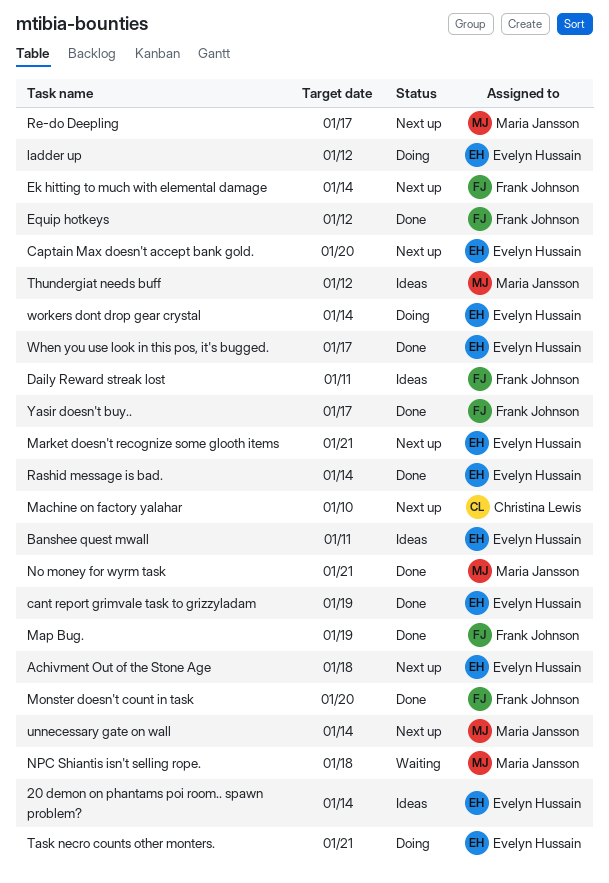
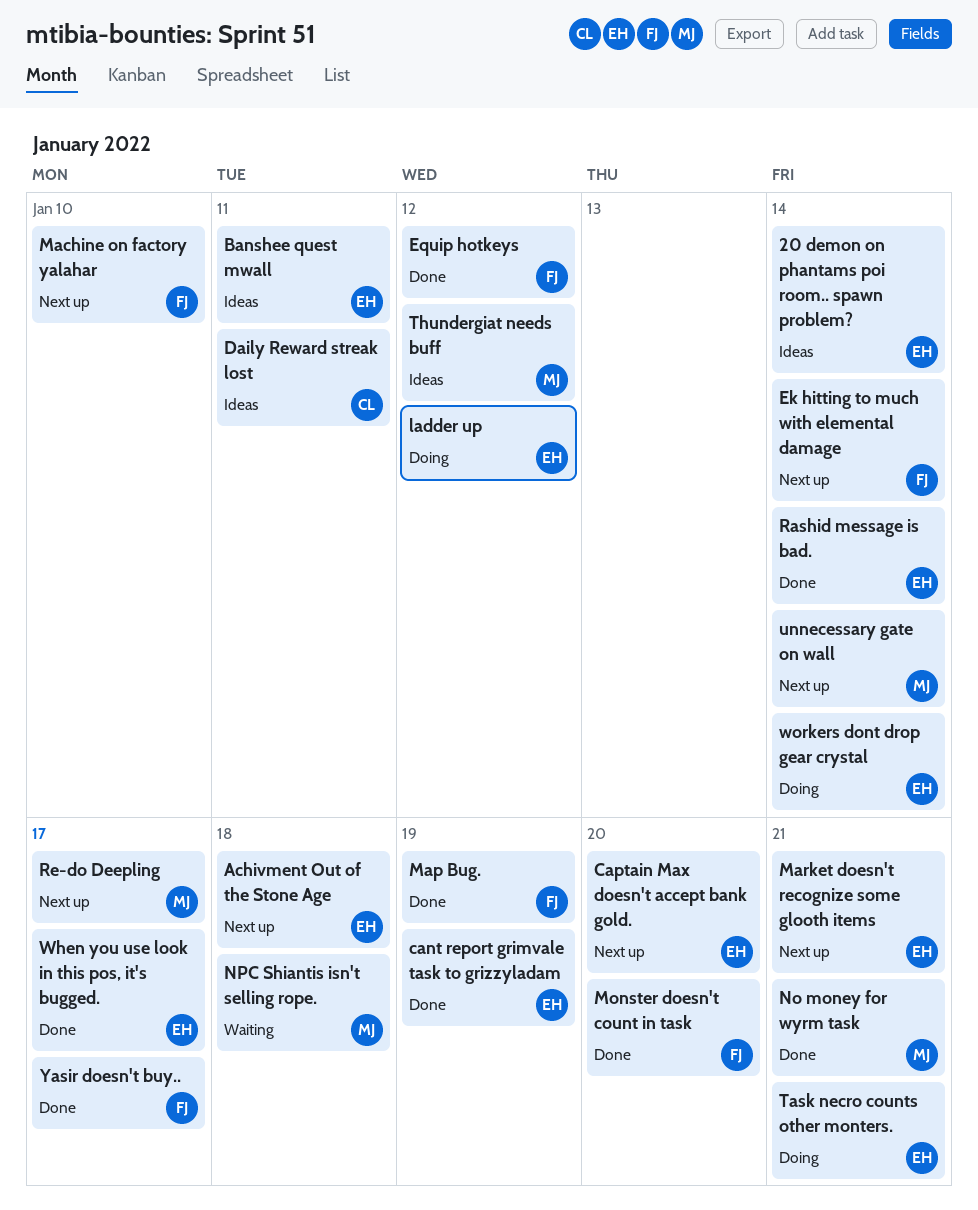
Daily Reward streak lost, owner: Frank Johnson -> Christina Lewis
Machine on factory yalahar, owner: Christina Lewis -> Frank Johnson

